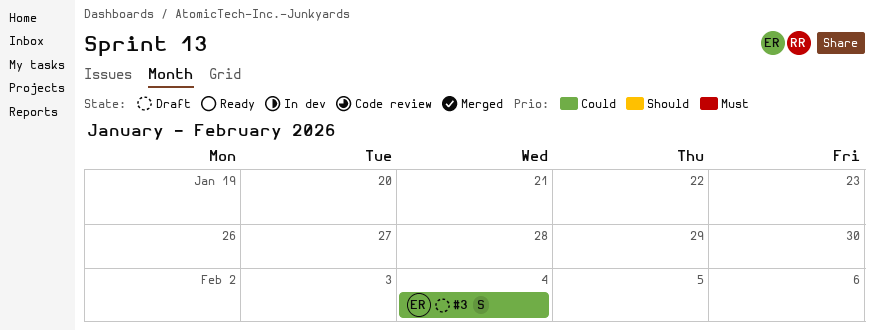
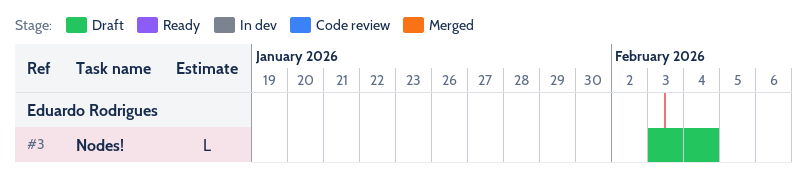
#3, estimate: S -> L
#3, start: Feb 4 -> Feb 3

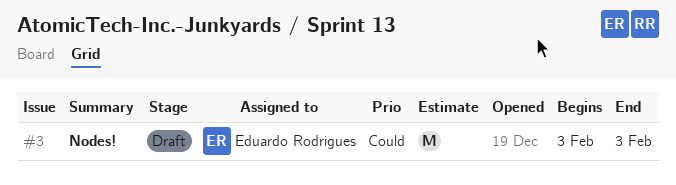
#3, estimate: L -> M
#3, due: Feb 4 -> Feb 3

